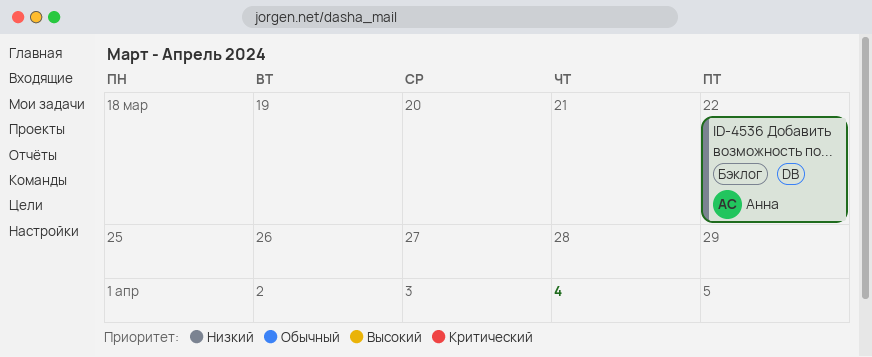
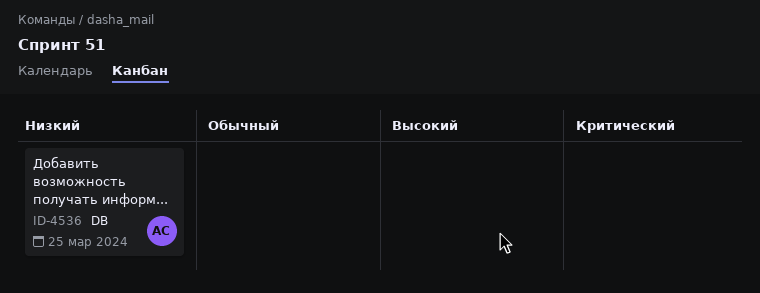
ID-4536, due: Mar 22 -> Mar 25

